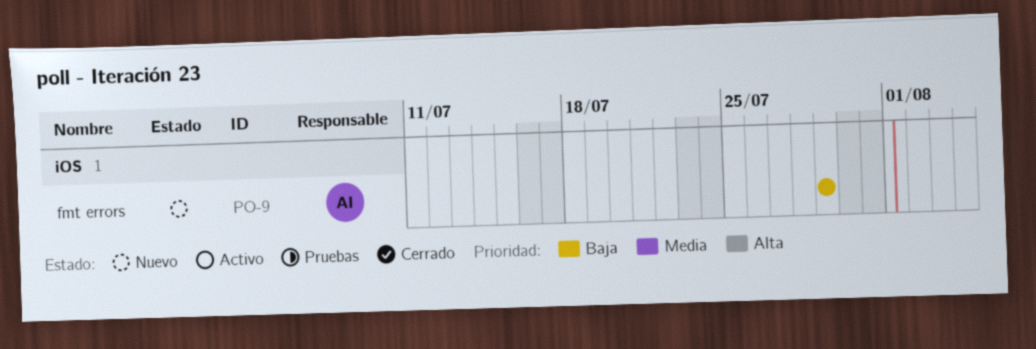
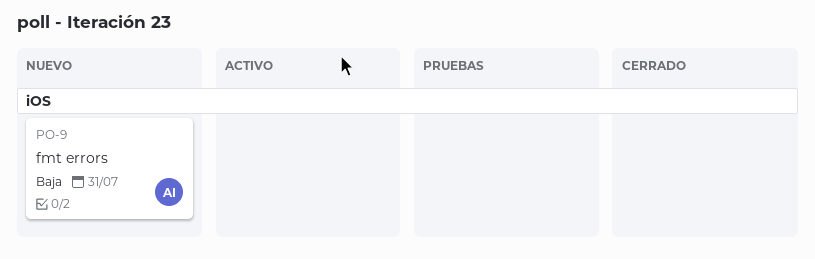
PO-9, due: Jul 29 -> Jul 31

